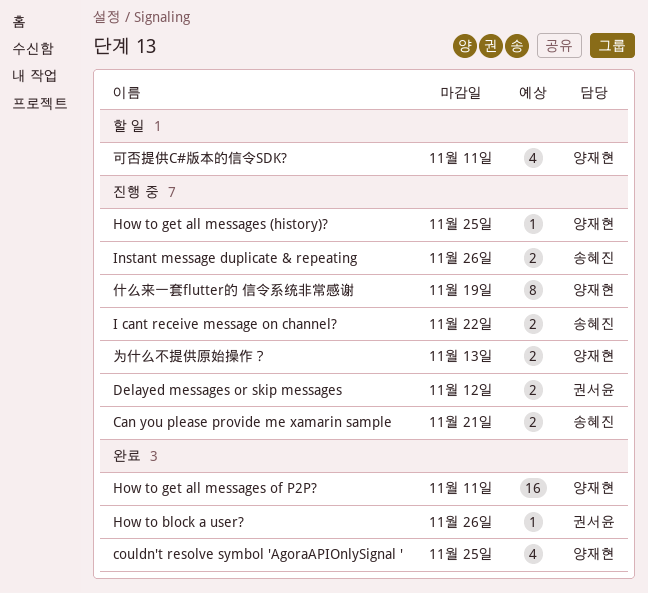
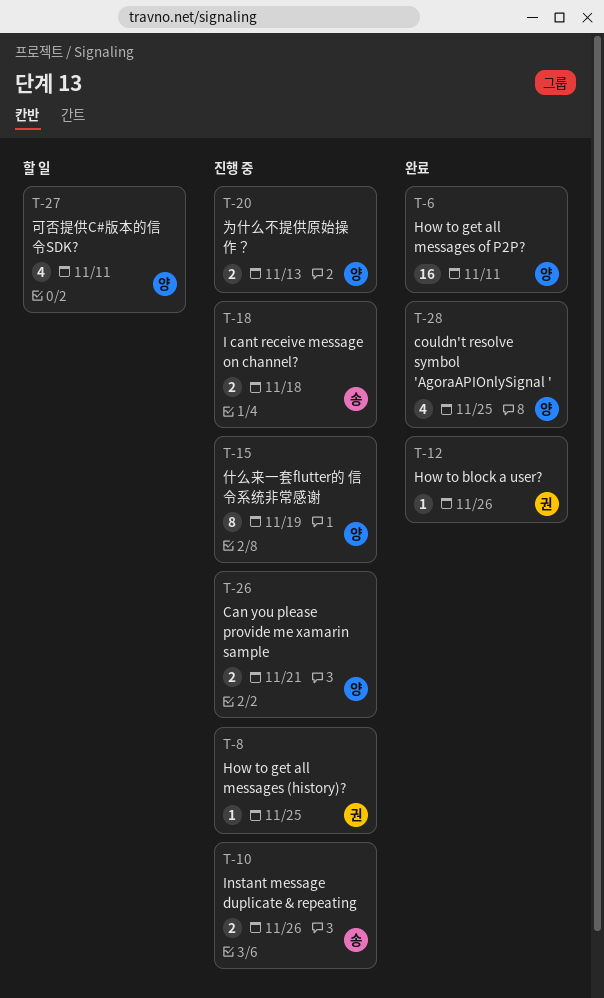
Can you please provide me xamarin sample, owner: 송혜진 -> 양재현
Delayed messages or skip messages: present -> none
How to get all messages (history)?, owner: 양재현 -> 권서윤
I cant receive message on channel?, due: Nov 22 -> Nov 18

